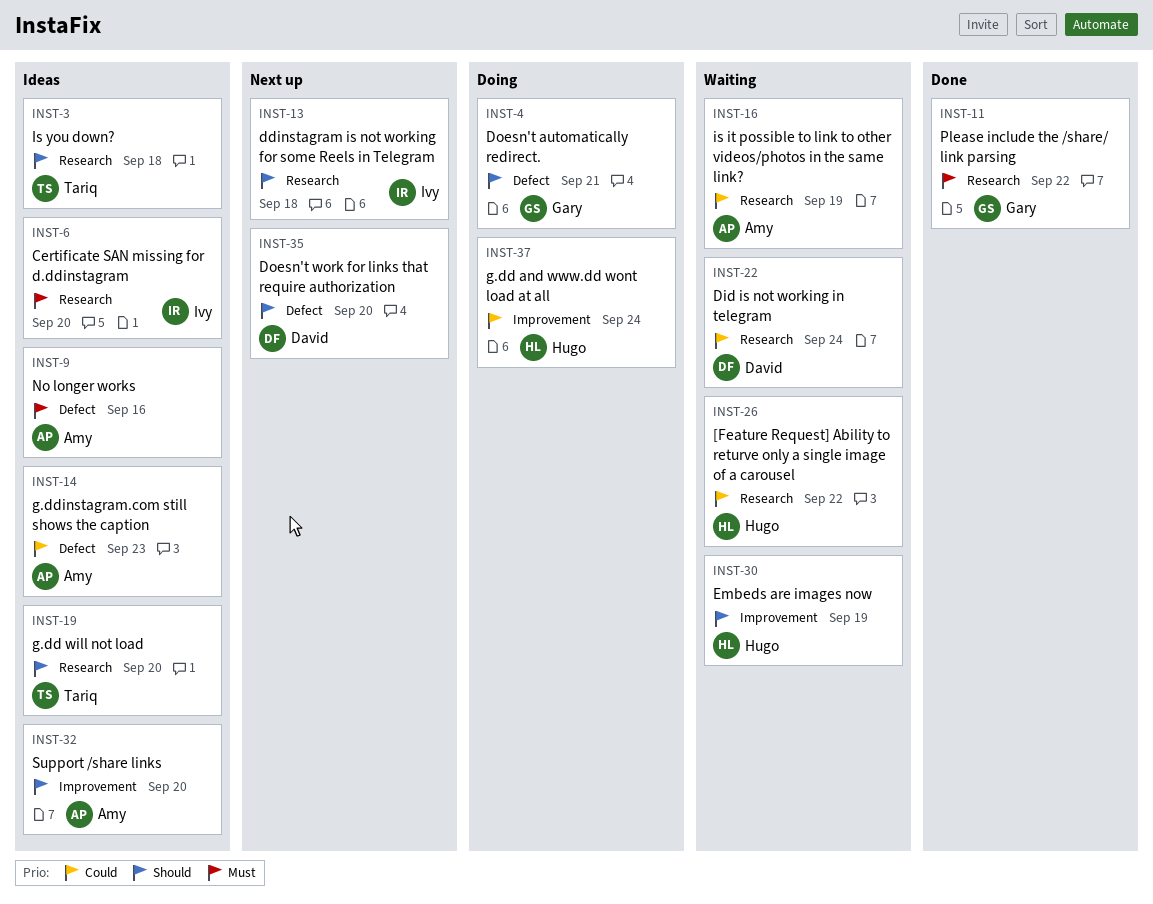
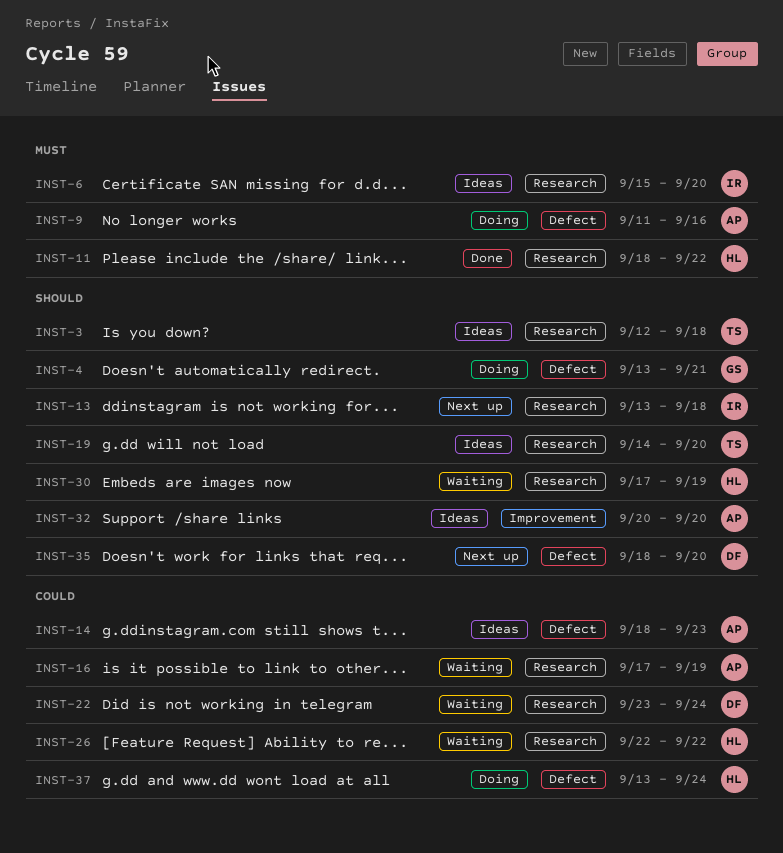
INST-9, status: Ideas -> Doing
INST-11, owner: Gary -> Hugo
INST-30, label: Improvement -> Research
INST-37, label: Improvement -> Defect

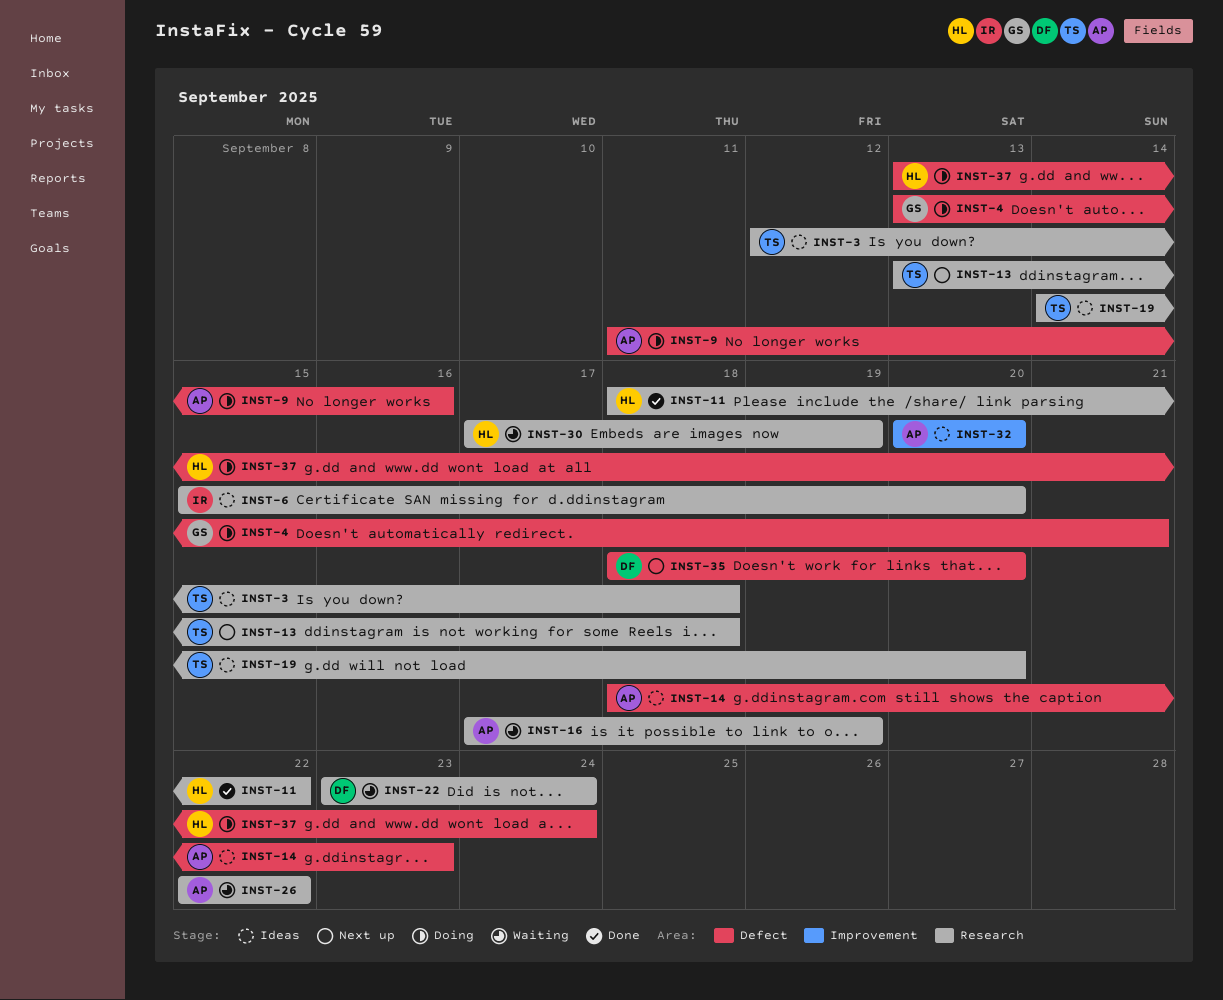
INST-13, owner: IR -> TS
INST-26, owner: HL -> AP

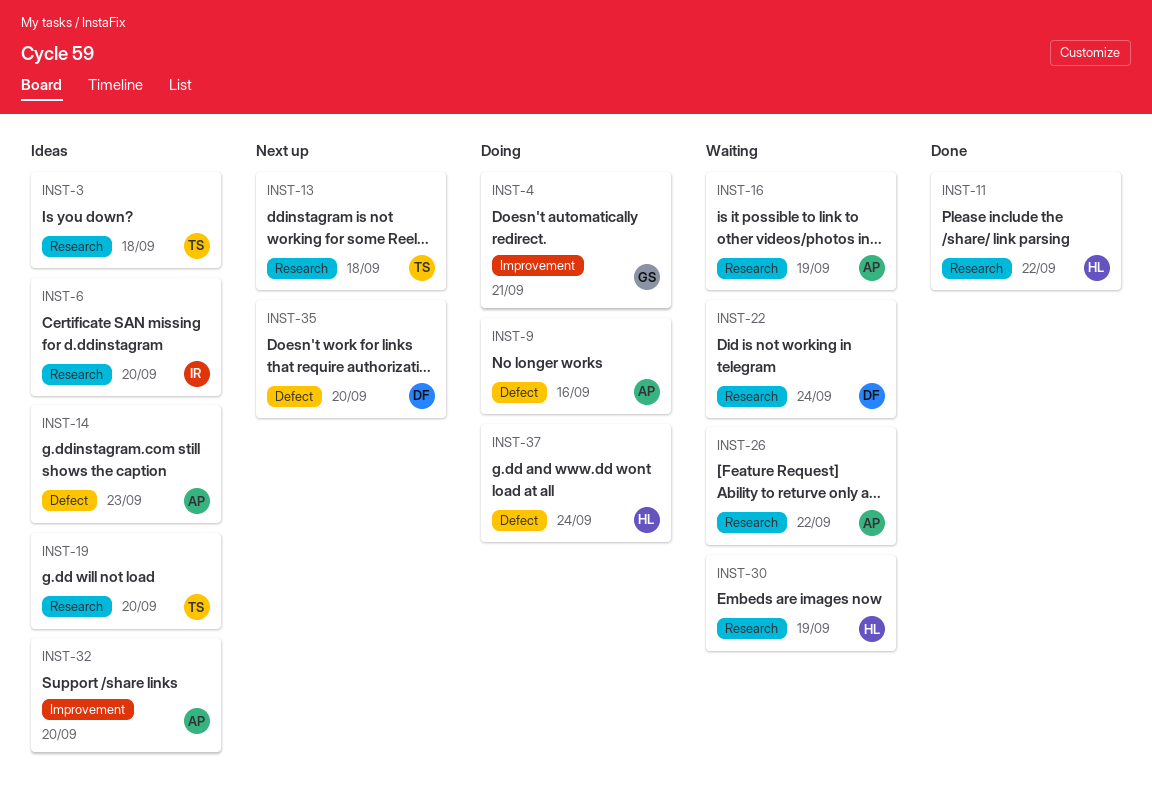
INST-4, label: Defect -> Improvement

